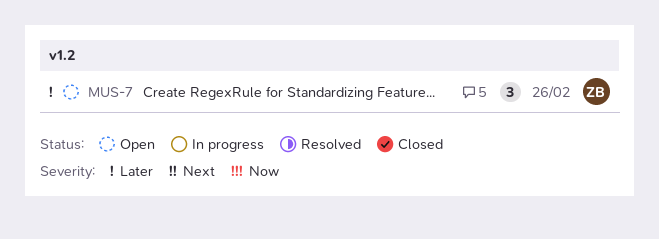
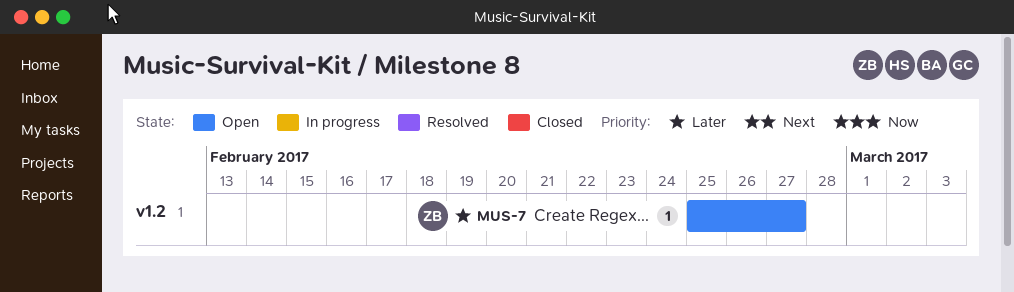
MUS-7, estimate: 3 -> 1
MUS-7, due: Feb 26 -> Feb 27

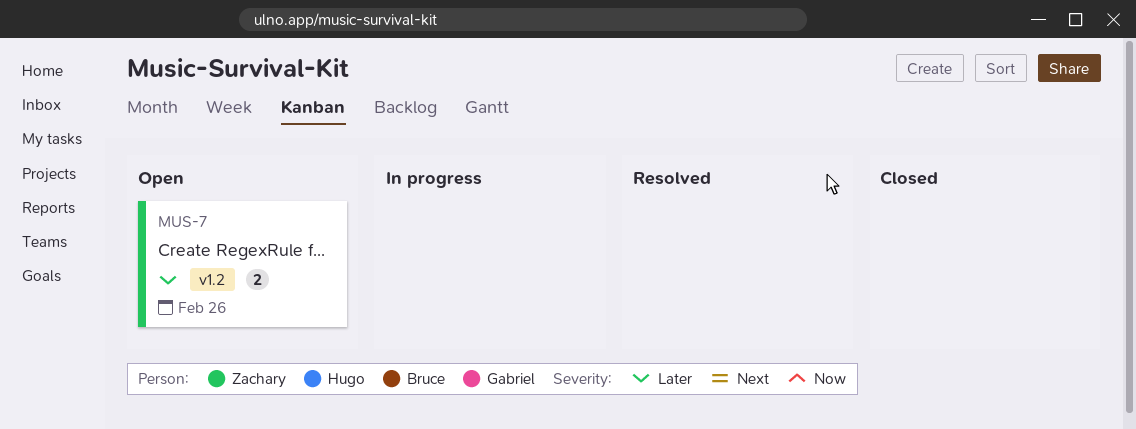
MUS-7, estimate: 1 -> 2
MUS-7, due: Feb 27 -> Feb 26

